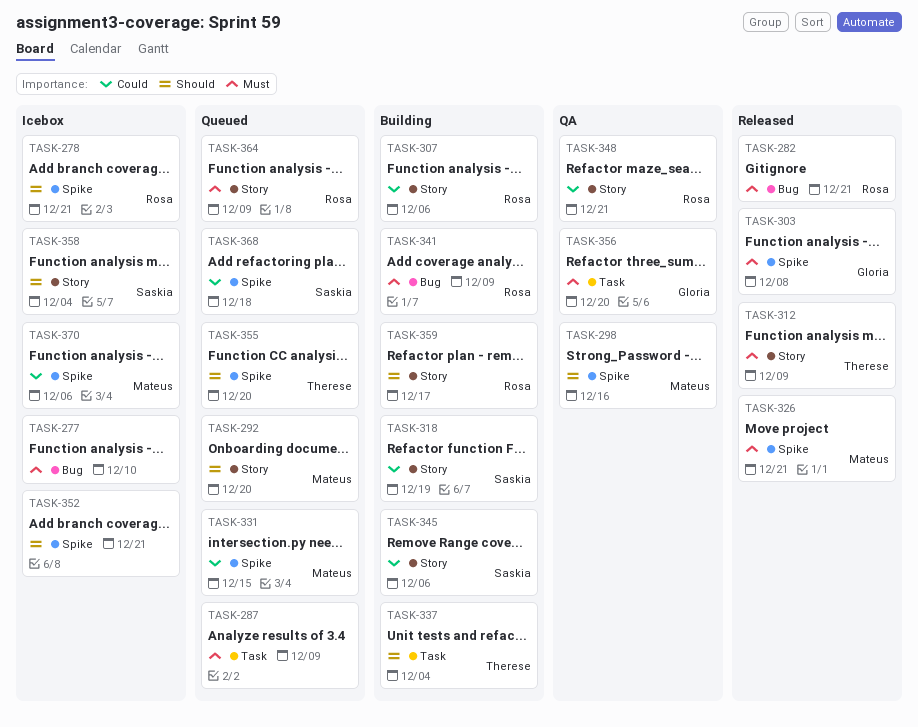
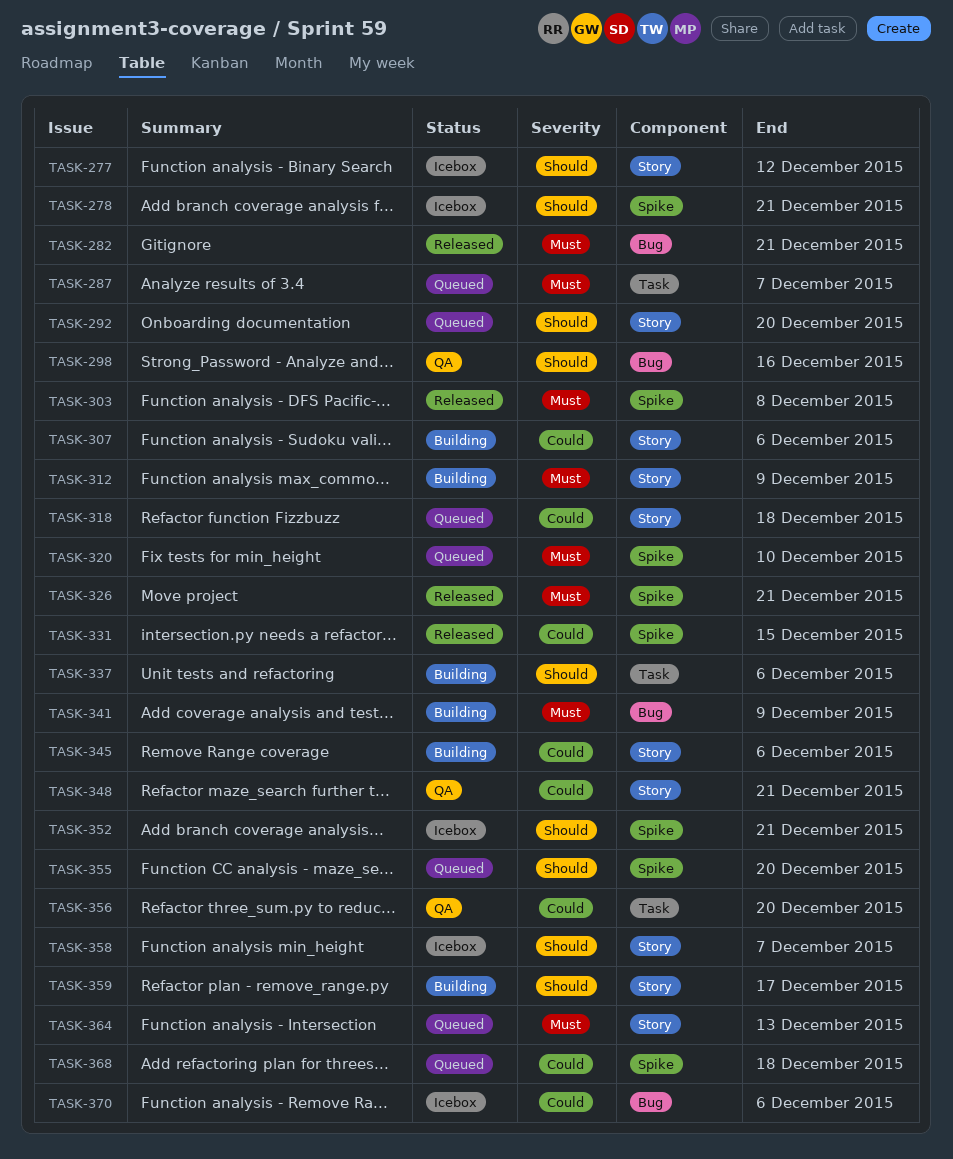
TASK-277, priority: Must -> Should
TASK-277, label: Bug -> Story
TASK-277, due: Dec 10 -> Dec 12
TASK-287, due: Dec 9 -> Dec 7
TASK-298, label: Spike -> Bug
TASK-312, status: Released -> Building
TASK-318, status: Building -> Queued
TASK-318, due: Dec 19 -> Dec 18
TASK-320: none -> present
TASK-331, status: Queued -> Released
TASK-337, due: Dec 4 -> Dec 6
TASK-356, priority: Must -> Could
TASK-358, due: Dec 4 -> Dec 7
TASK-364, due: Dec 9 -> Dec 13
TASK-370, label: Spike -> Bug

